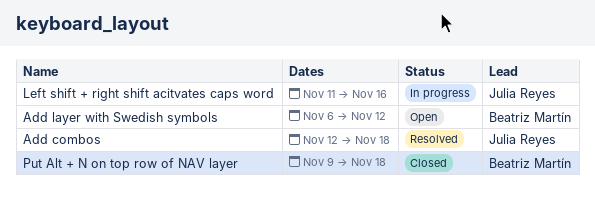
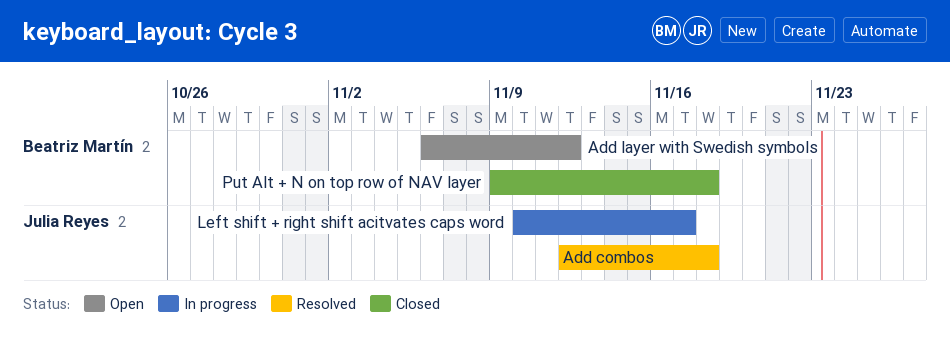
Left shift + right shift acitvates caps word, start: Nov 11 -> Nov 10
Left shift + right shift acitvates caps word, due: Nov 16 -> Nov 17

